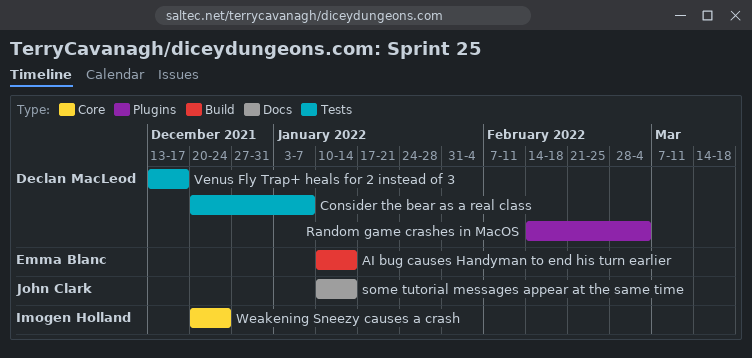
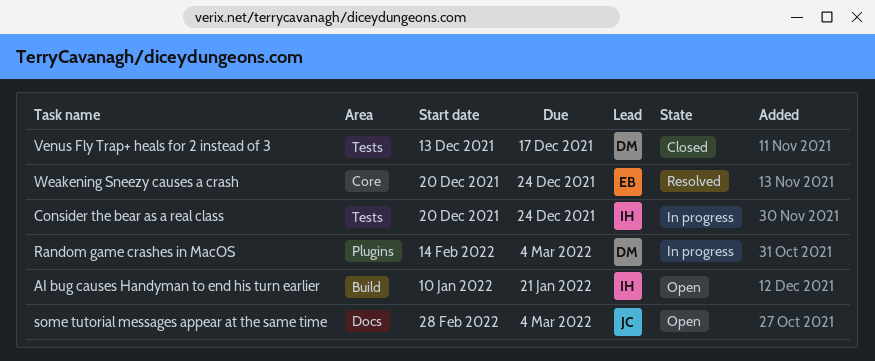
AI bug causes Handyman to end his turn earlier, owner: Emma Blanc -> Imogen Holland
AI bug causes Handyman to end his turn earlier, due: Jan 14 -> Jan 21
Consider the bear as a real class, owner: Declan MacLeod -> Imogen Holland
Consider the bear as a real class, due: Jan 7 -> Dec 24
some tutorial messages appear at the same time, start: Jan 10 -> Feb 28
some tutorial messages appear at the same time, due: Jan 14 -> Mar 4
Weakening Sneezy causes a crash, owner: Imogen Holland -> Emma Blanc

